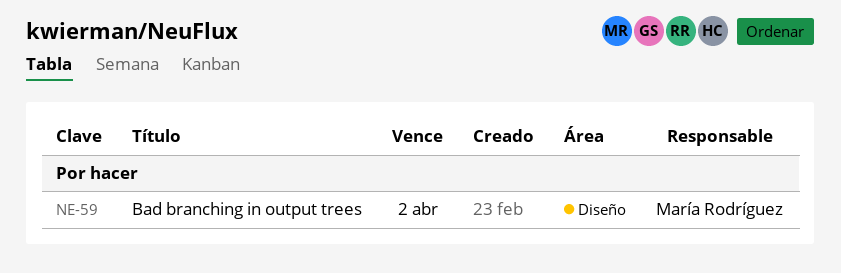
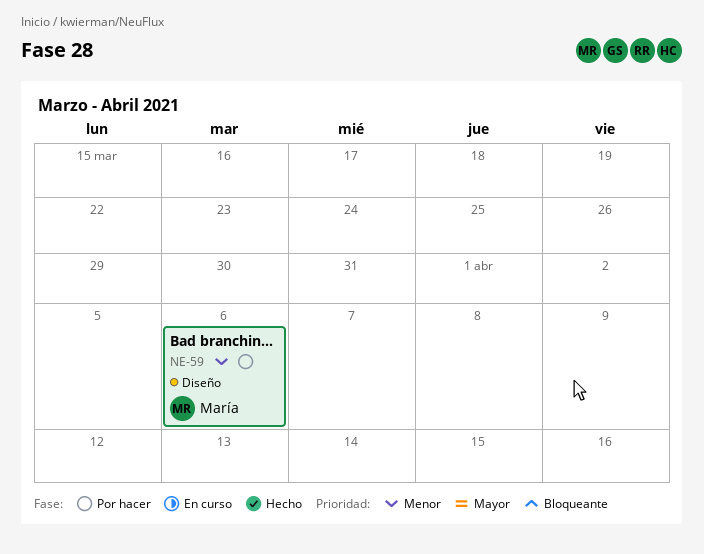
NE-59, due: Apr 2 -> Apr 6

